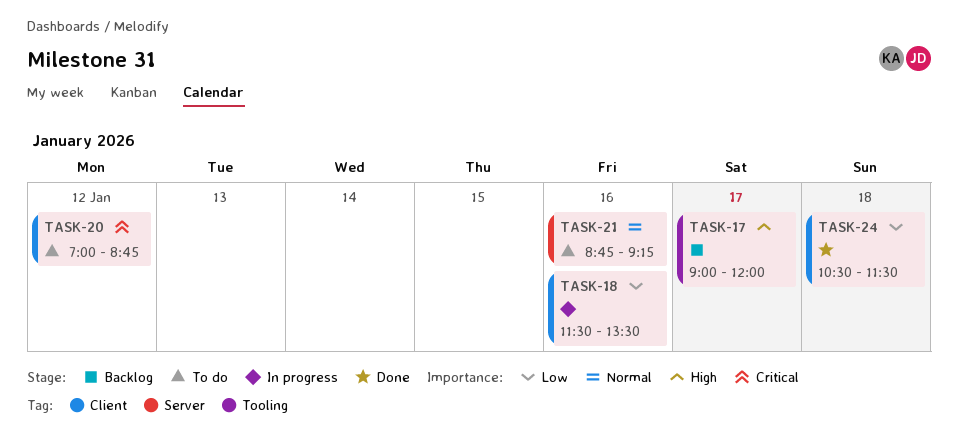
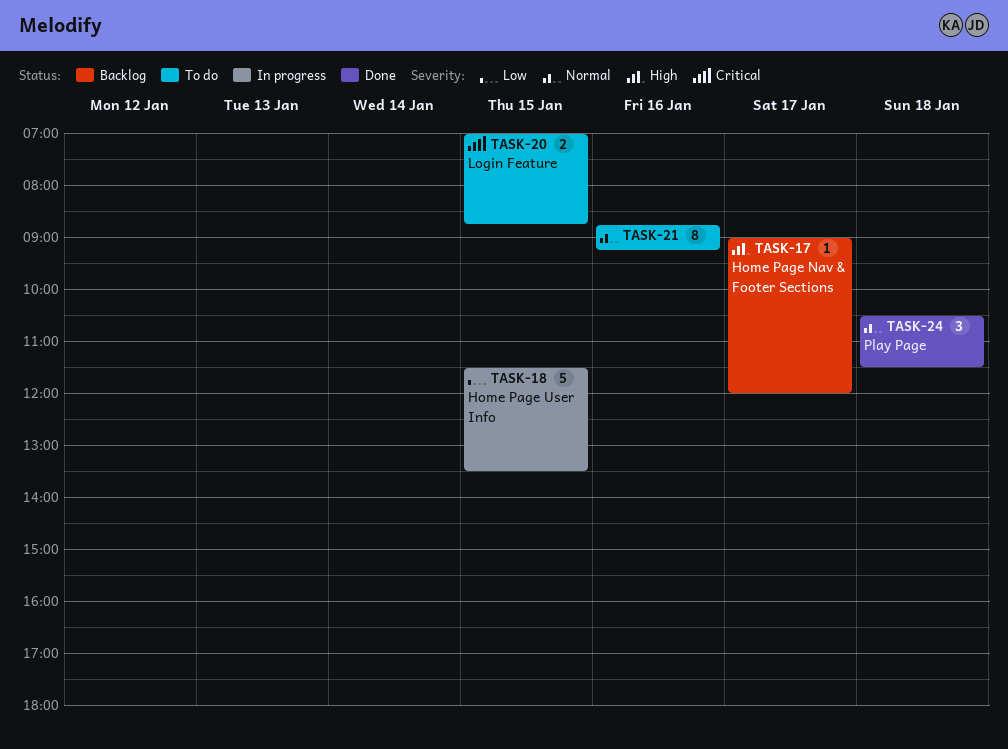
TASK-18, day: Jan 16 -> Jan 15
TASK-20, day: Jan 12 -> Jan 15
TASK-24, priority: Low -> Normal

